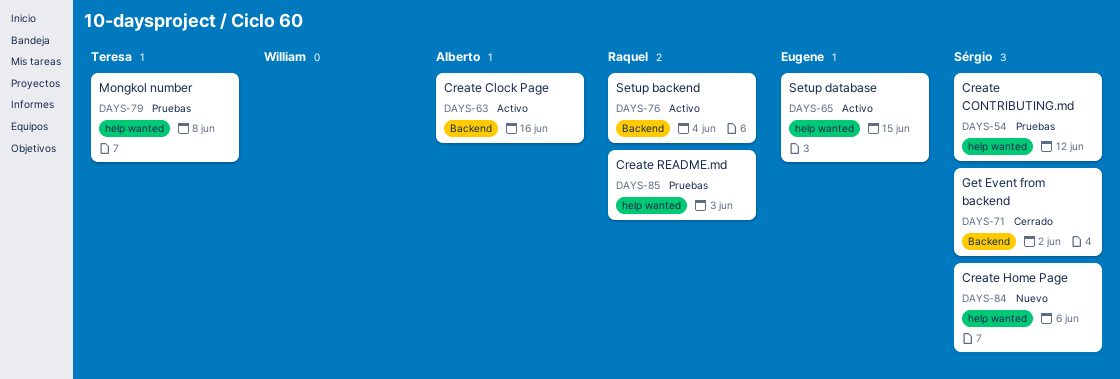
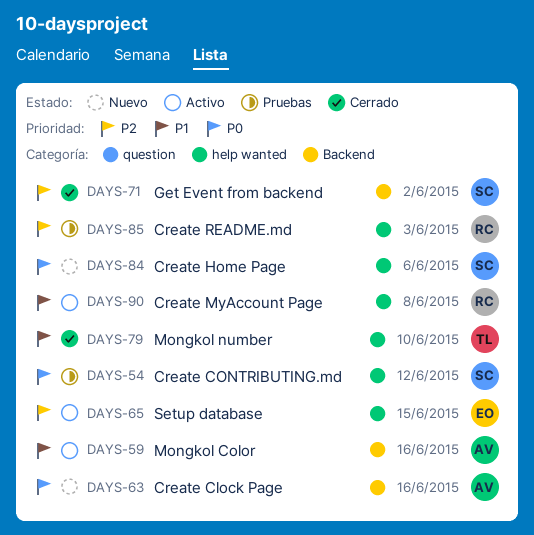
DAYS-59: none -> present
DAYS-63, status: Activo -> Nuevo
DAYS-76: present -> none
DAYS-79, status: Pruebas -> Cerrado
DAYS-79, due: Jun 8 -> Jun 10
DAYS-90: none -> present

